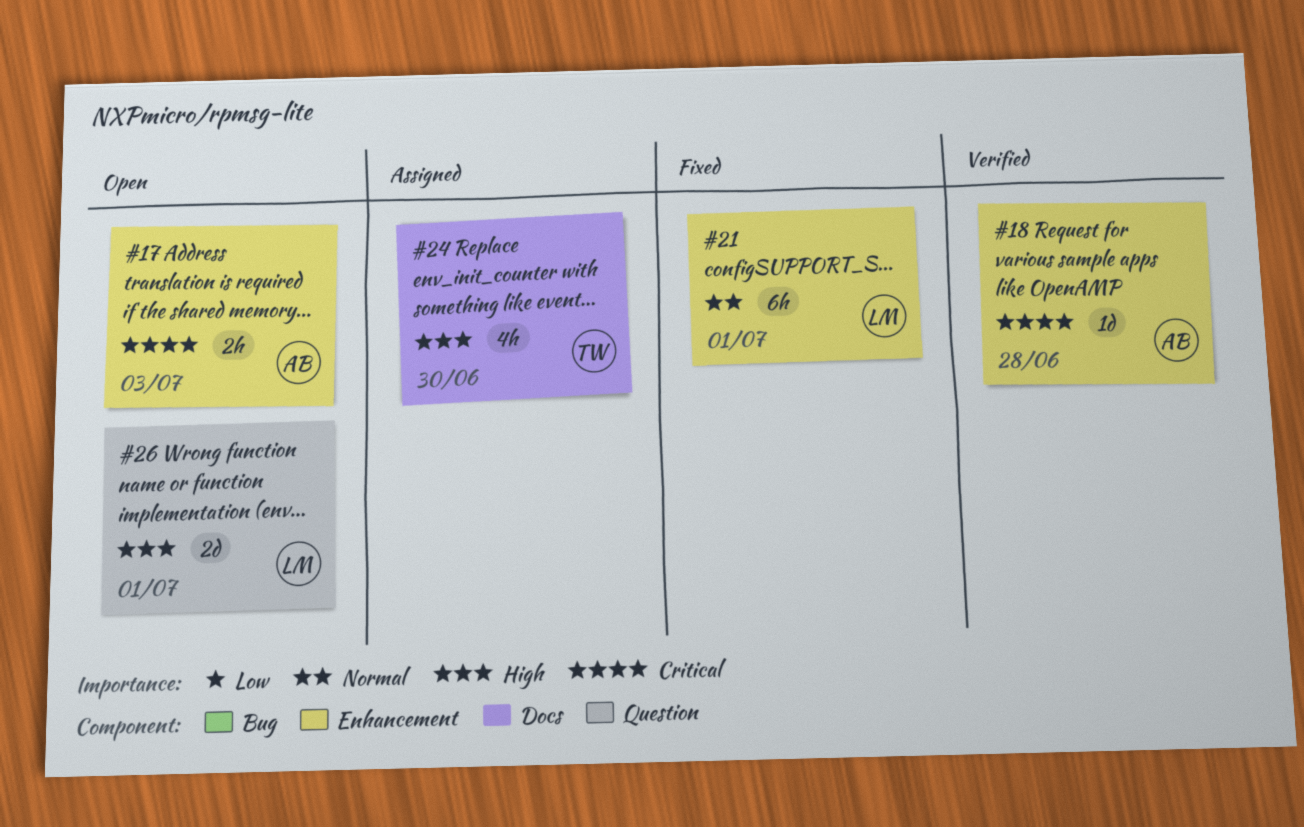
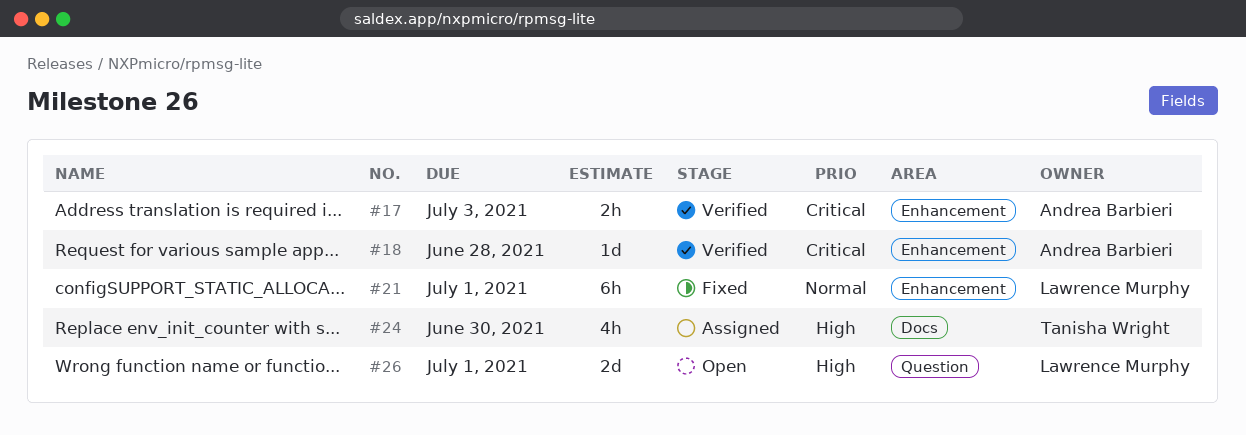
#17, status: Open -> Verified

